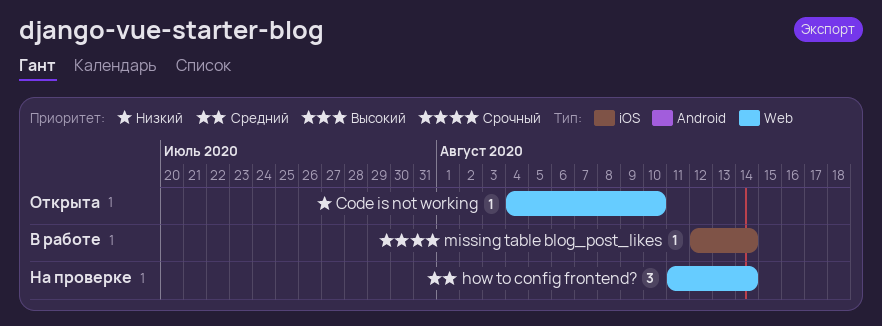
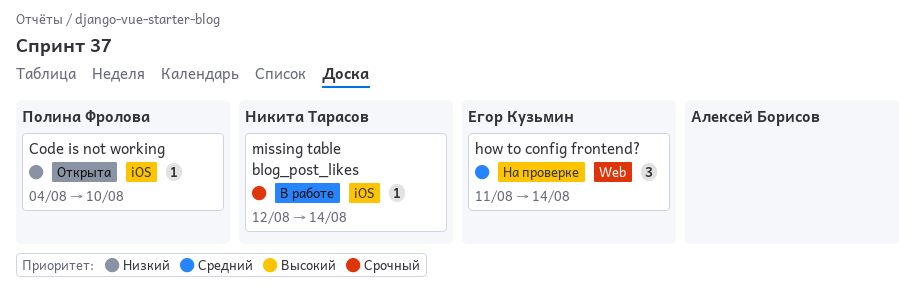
Сode is not working, label: Web -> iOS

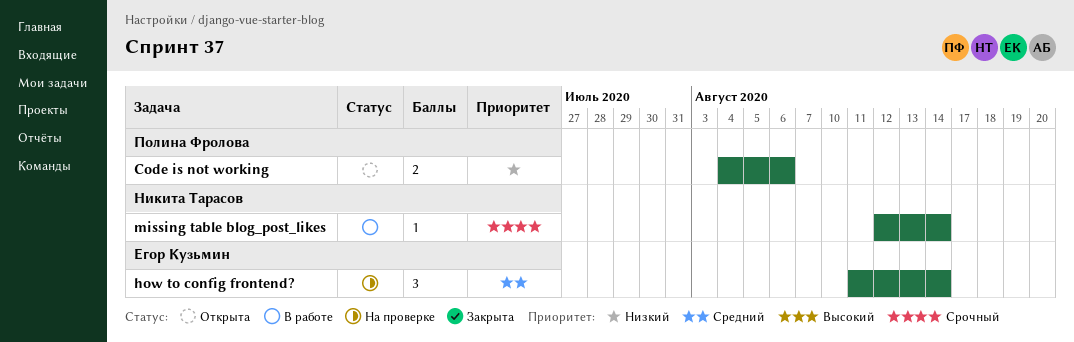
Сode is not working, estimate: 1 -> 2
Сode is not working, due: Aug 10 -> Aug 6

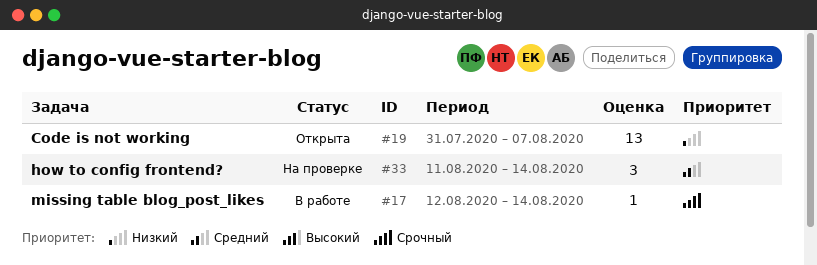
Сode is not working, estimate: 2 -> 13
Сode is not working, start: Aug 4 -> Jul 31
Сode is not working, due: Aug 6 -> Aug 7

